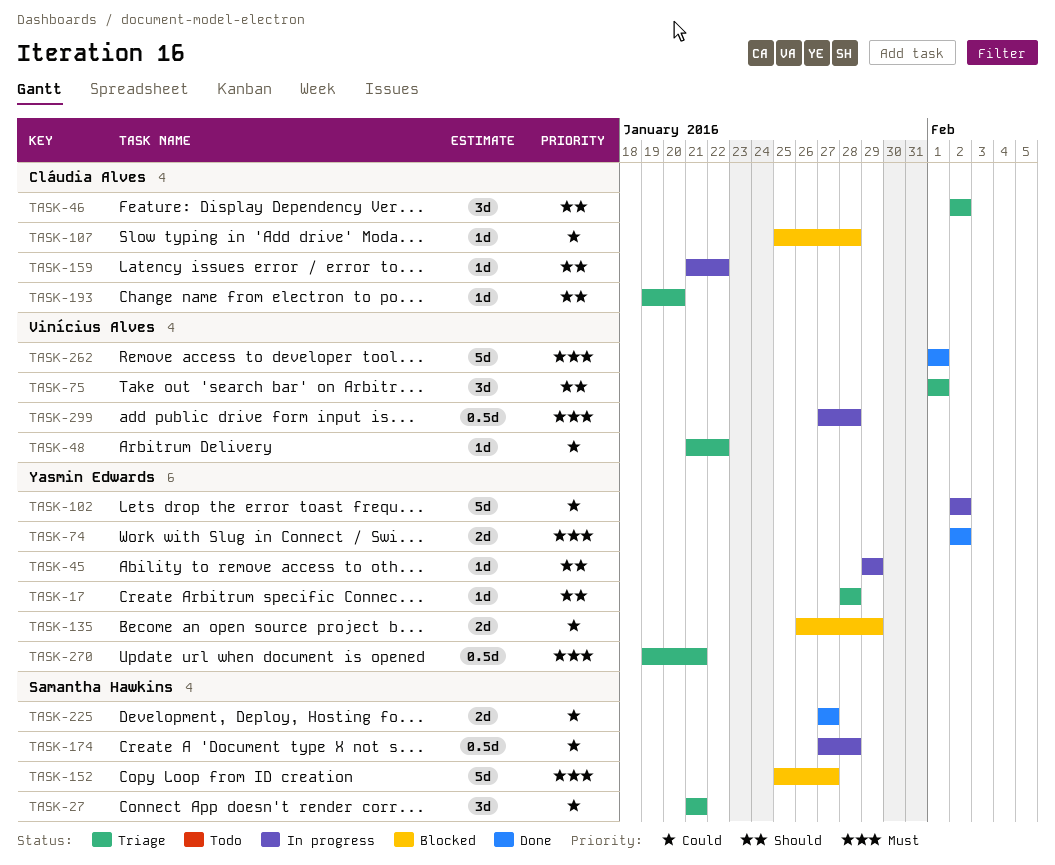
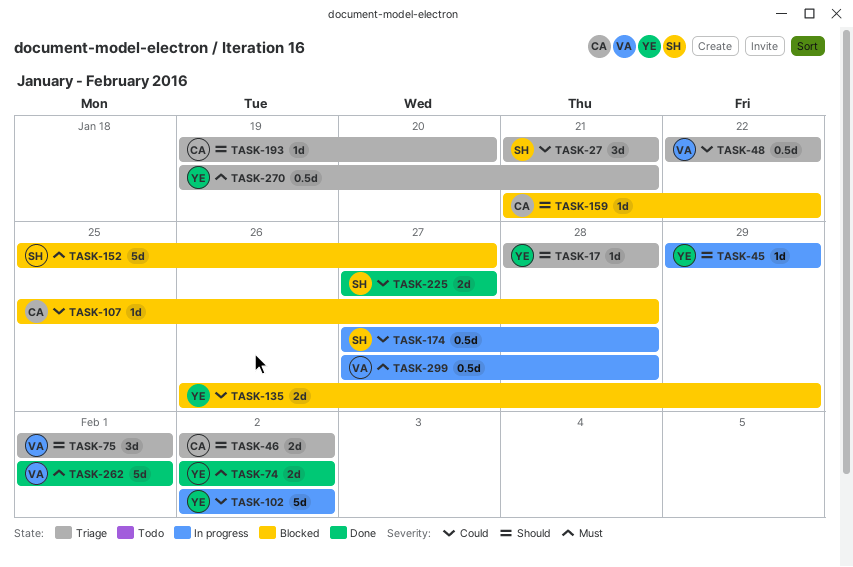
TASK-46, estimate: 3d -> 2d
TASK-48, estimate: 1d -> 0.5d
TASK-48, start: Jan 21 -> Jan 22
TASK-159, status: In progress -> Blocked

